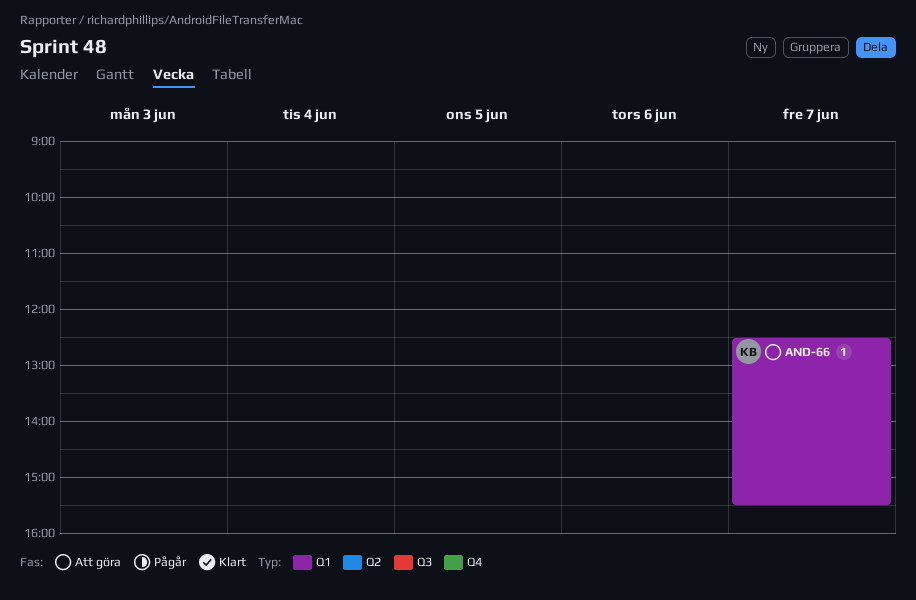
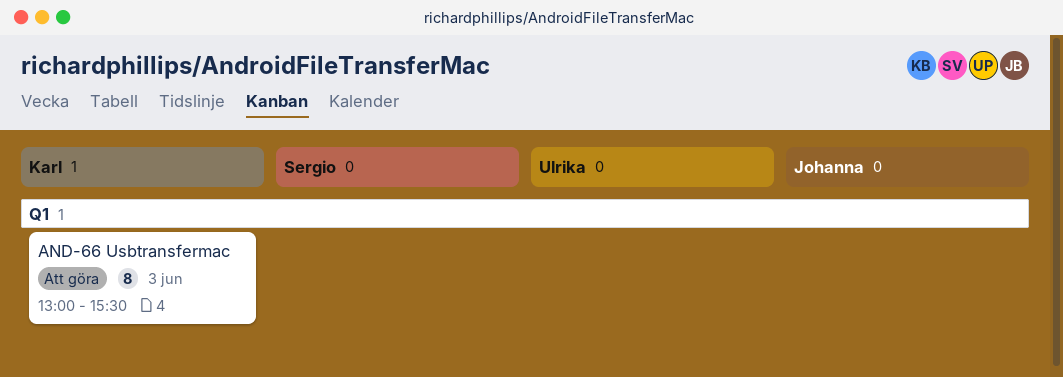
AND-66, estimate: 1 -> 8
AND-66, day: Jun 7 -> Jun 3
AND-66, begins: 12:30 -> 13:00

